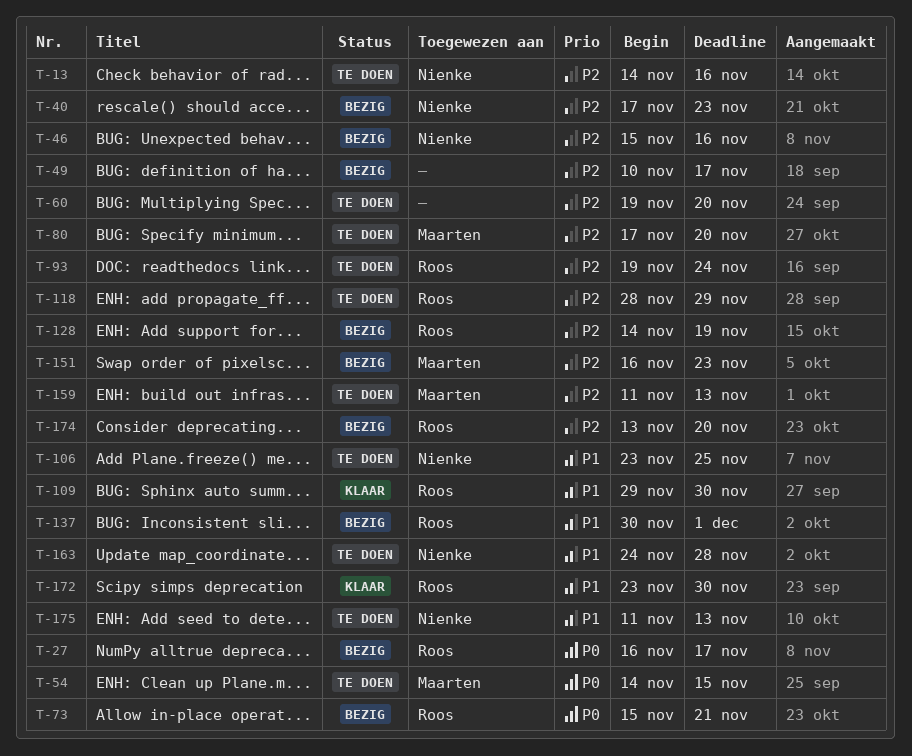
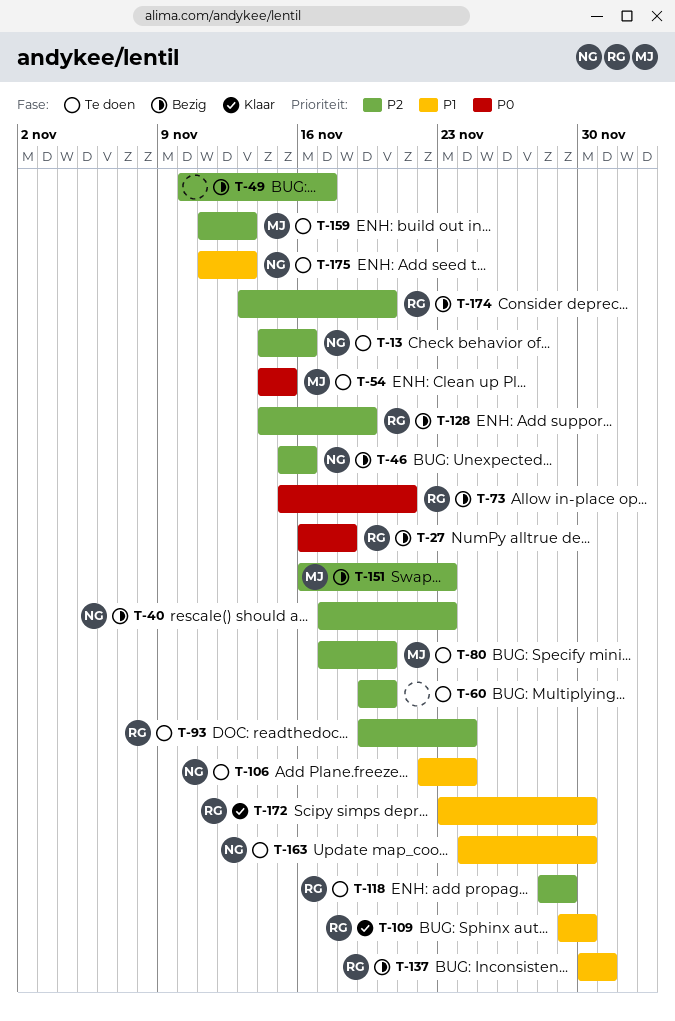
T-27, due: Nov 17 -> Nov 18
T-106, start: Nov 23 -> Nov 22
T-106, due: Nov 25 -> Nov 24
T-163, due: Nov 28 -> Nov 30

